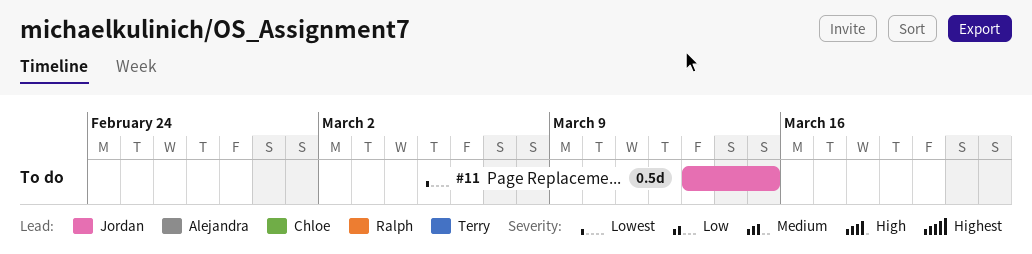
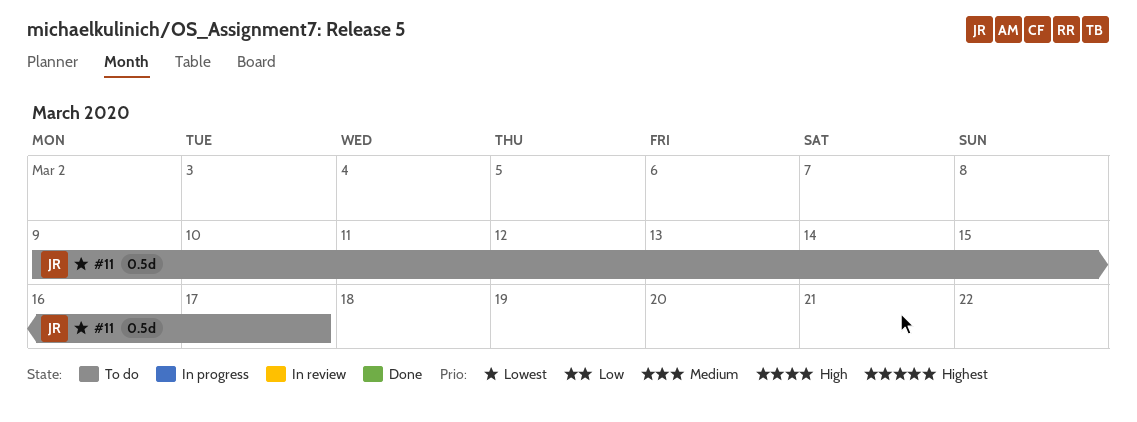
#11, start: Mar 13 -> Mar 9
#11, due: Mar 15 -> Mar 17

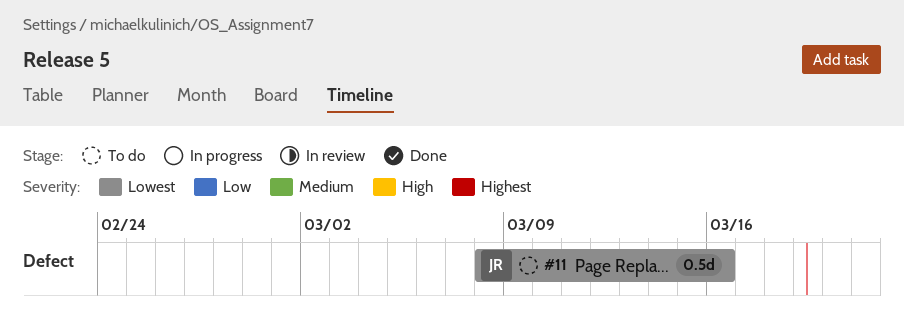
#11, start: Mar 9 -> Mar 8
#11, due: Mar 17 -> Mar 16

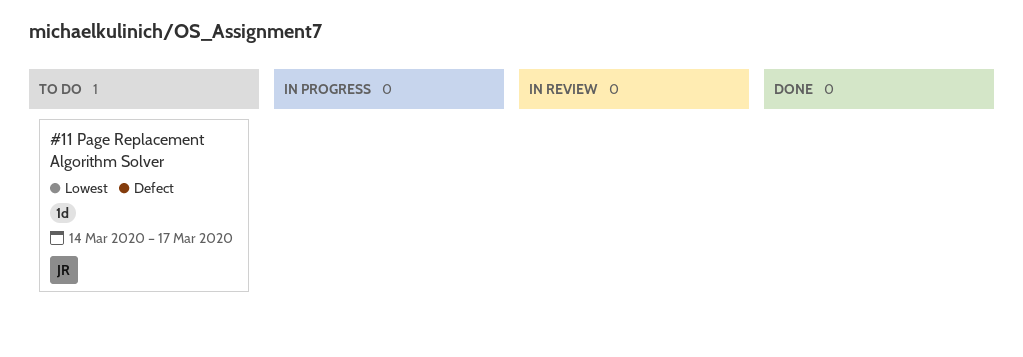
#11, estimate: 0.5d -> 1d
#11, start: Mar 8 -> Mar 14
#11, due: Mar 16 -> Mar 17

